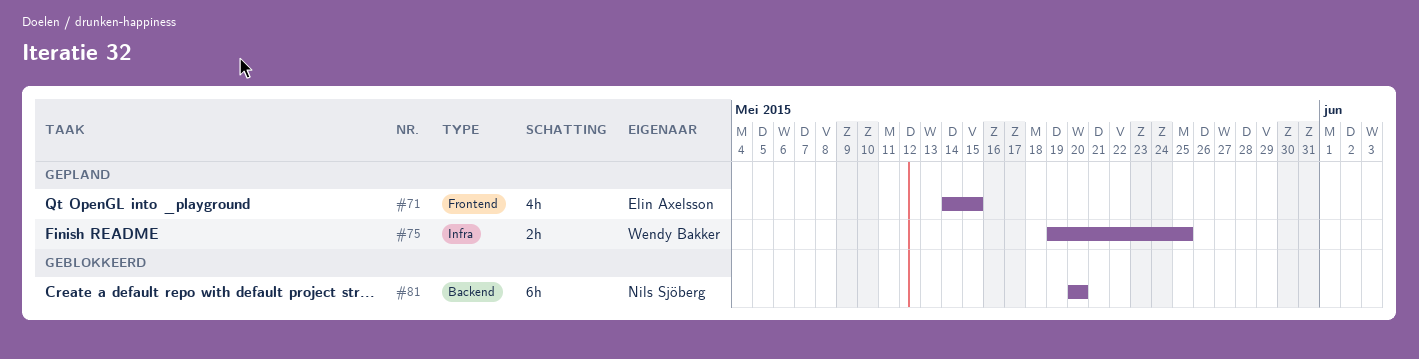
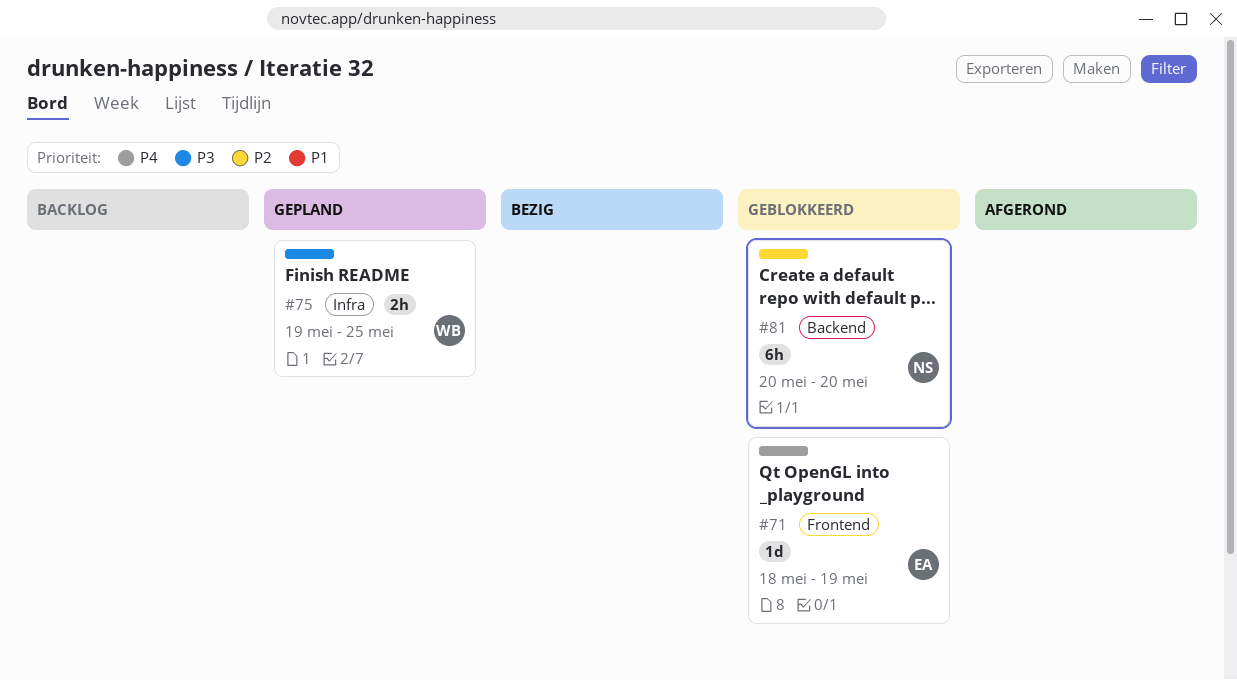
#71, status: Gepland -> Geblokkeerd
#71, estimate: 4h -> 1d
#71, start: May 14 -> May 18
#71, due: May 15 -> May 19

